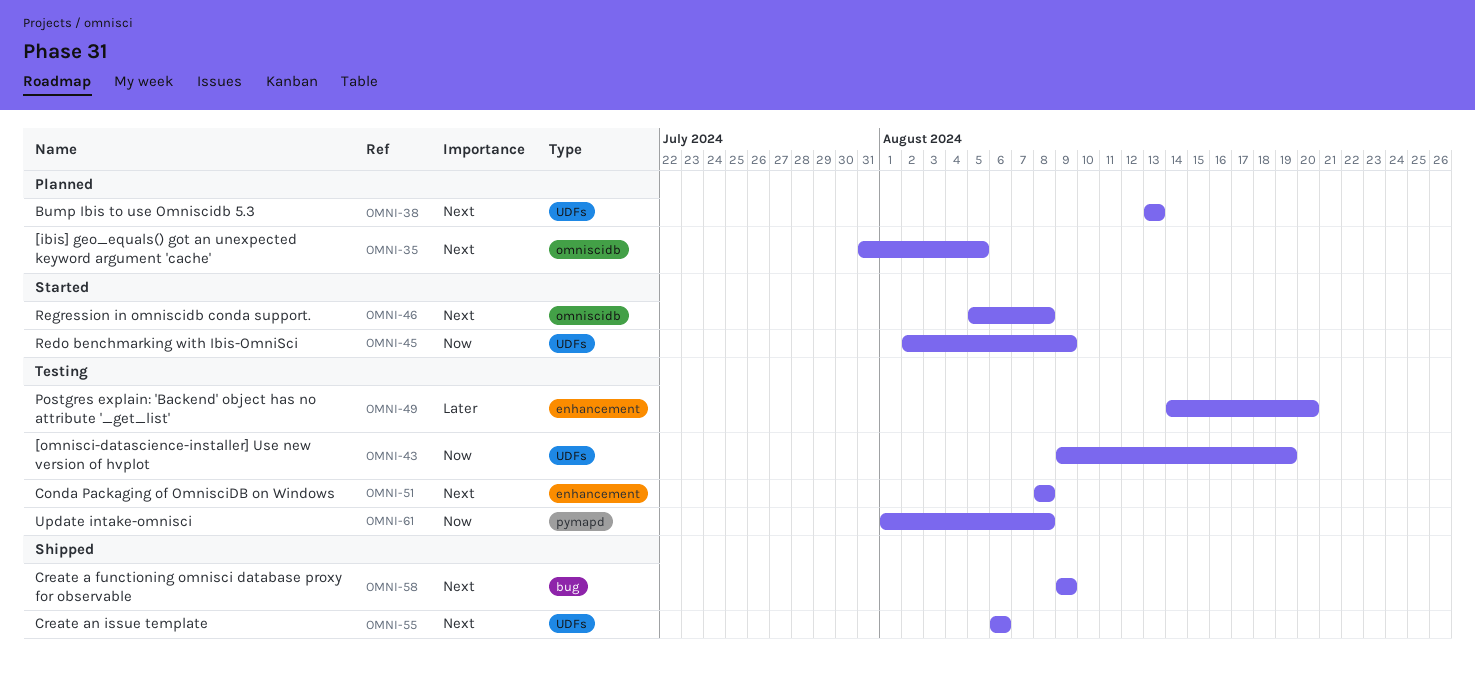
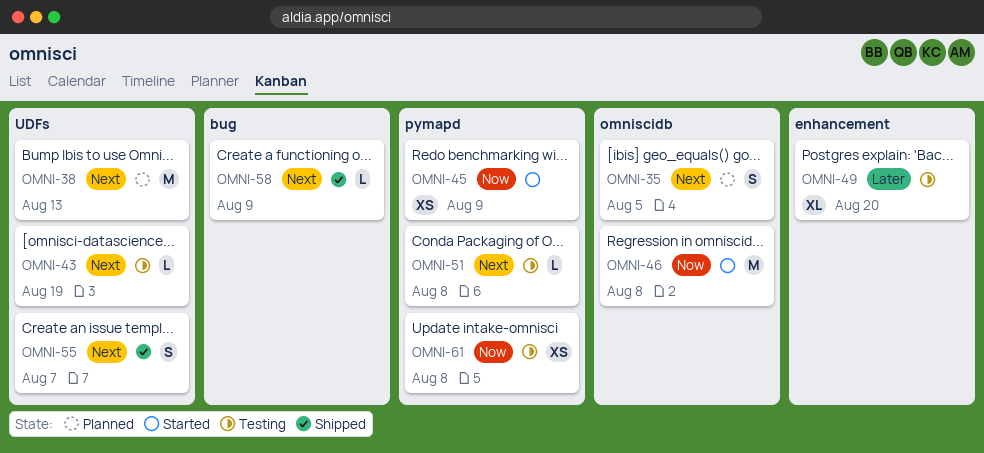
OMNI-43, priority: Now -> Next
OMNI-45, label: UDFs -> pymapd
OMNI-46, priority: Next -> Now
OMNI-51, label: enhancement -> pymapd
OMNI-55, due: Aug 6 -> Aug 7

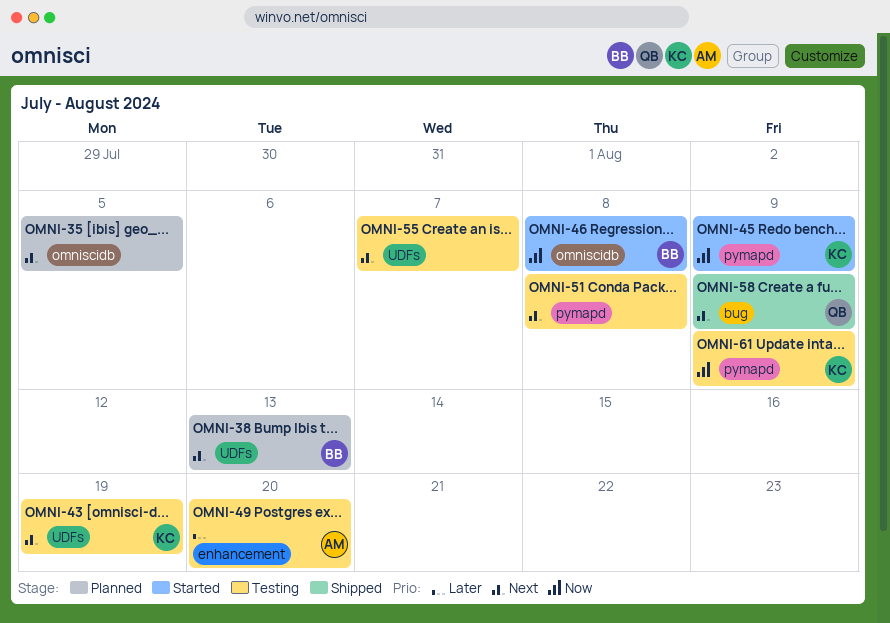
OMNI-55, status: Shipped -> Testing
OMNI-61, due: Aug 8 -> Aug 9

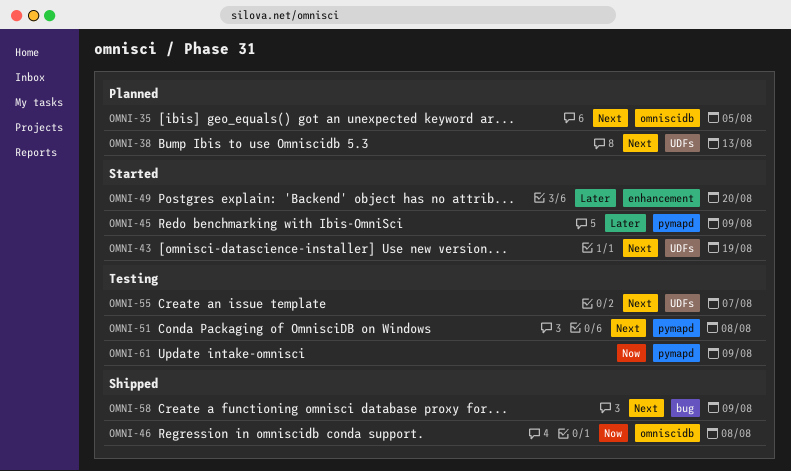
OMNI-43, status: Testing -> Started
OMNI-45, priority: Now -> Later
OMNI-46, status: Started -> Shipped
OMNI-49, status: Testing -> Started

